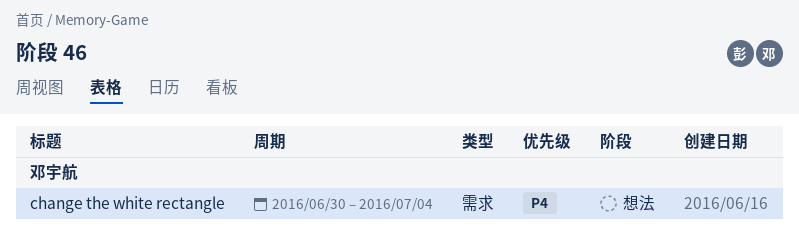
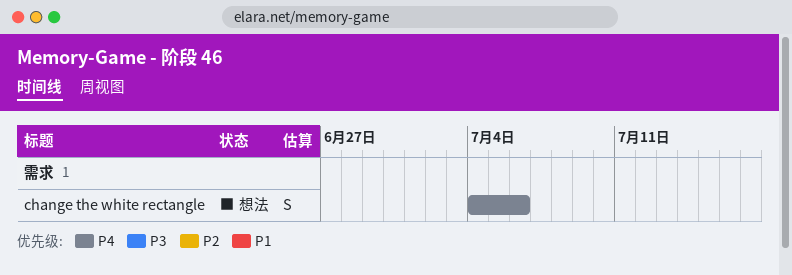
change the white rectangle, start: Jun 30 -> Jul 4
change the white rectangle, due: Jul 4 -> Jul 6

